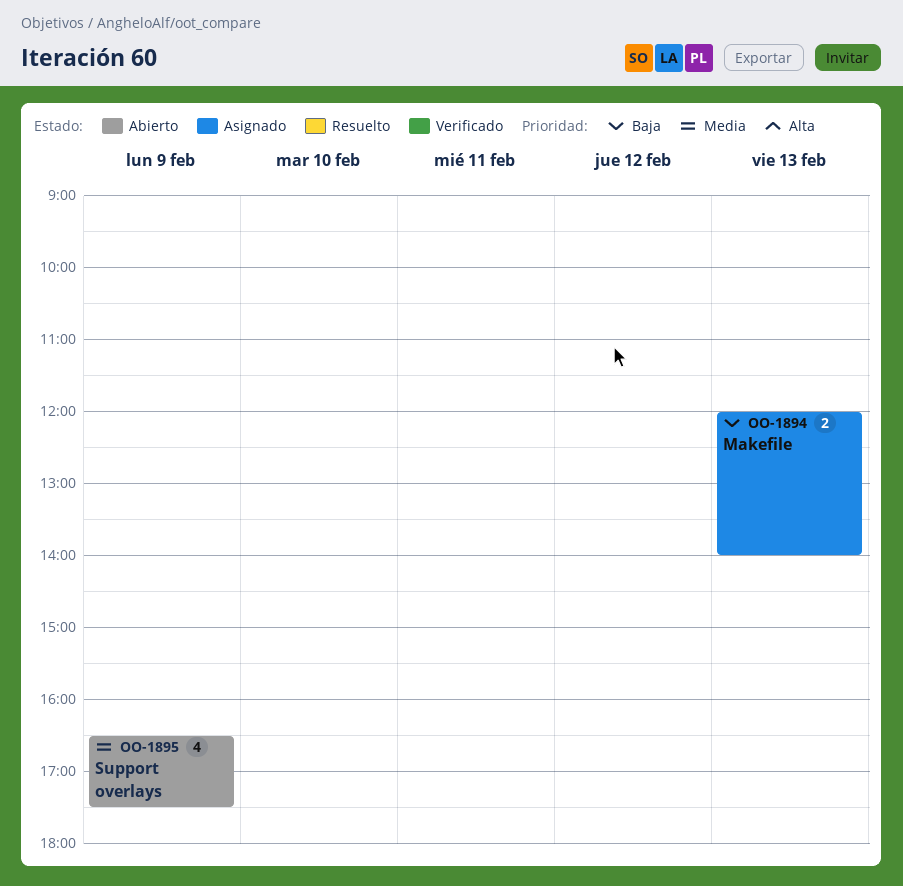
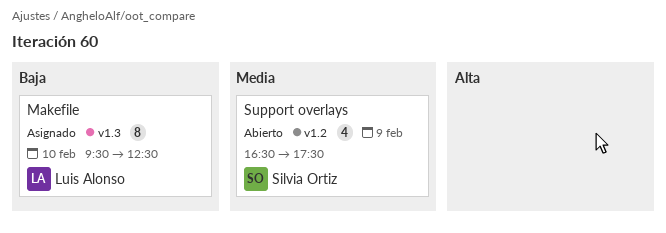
Makefile, estimate: 2 -> 8
Makefile, day: Feb 13 -> Feb 10
Makefile, begins: 12:00 -> 09:30
Makefile, ends: 14:00 -> 12:30

